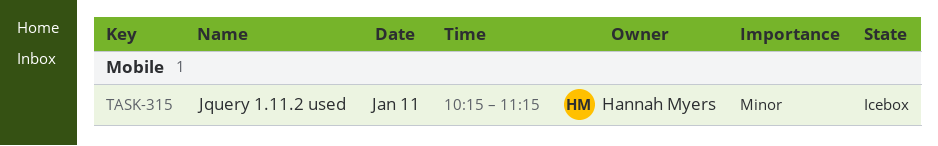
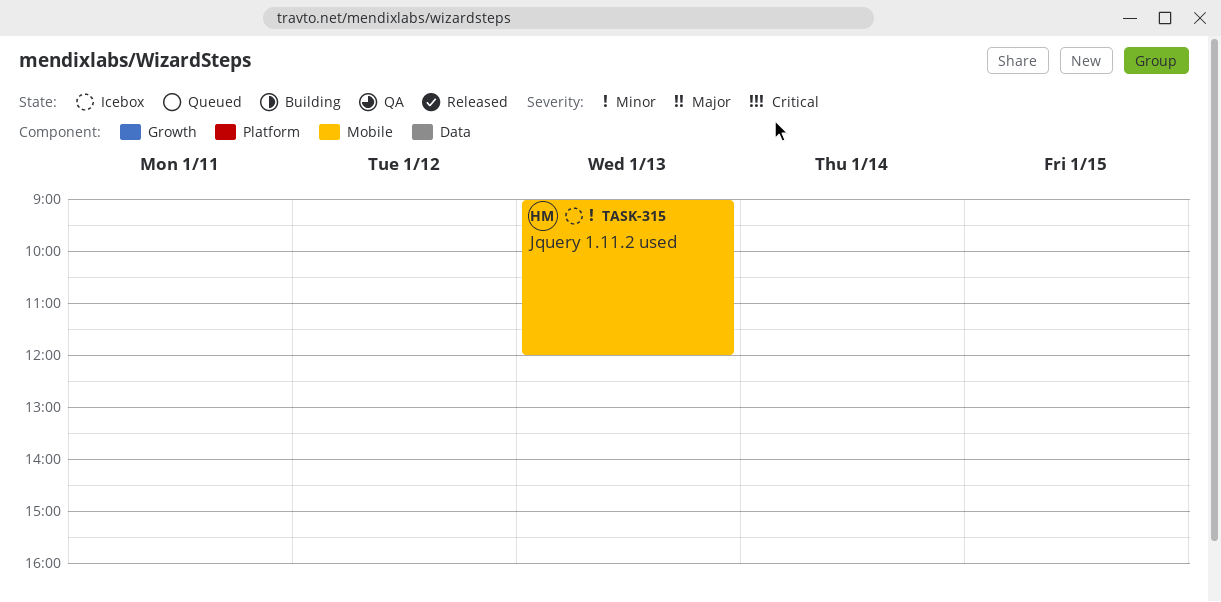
TASK-315, day: Jan 11 -> Jan 13
TASK-315, begins: 10:15 -> 09:00
TASK-315, ends: 11:15 -> 12:00

